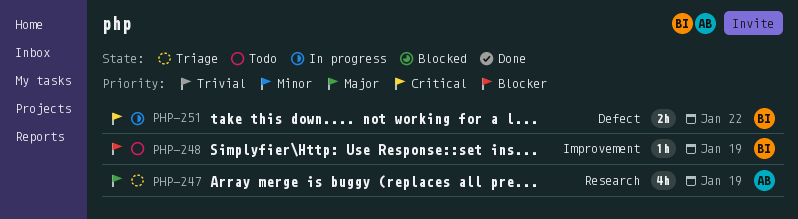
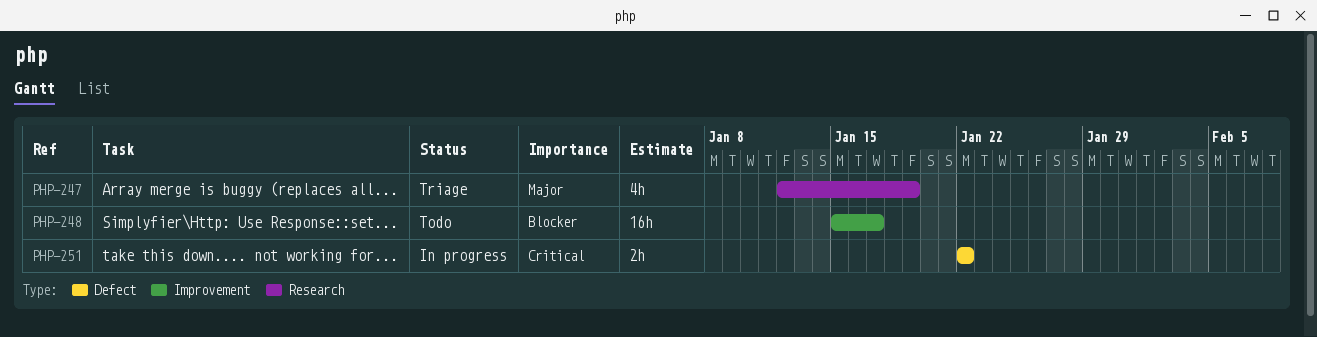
PHP-248, estimate: 1h -> 16h
PHP-248, due: Jan 19 -> Jan 17

